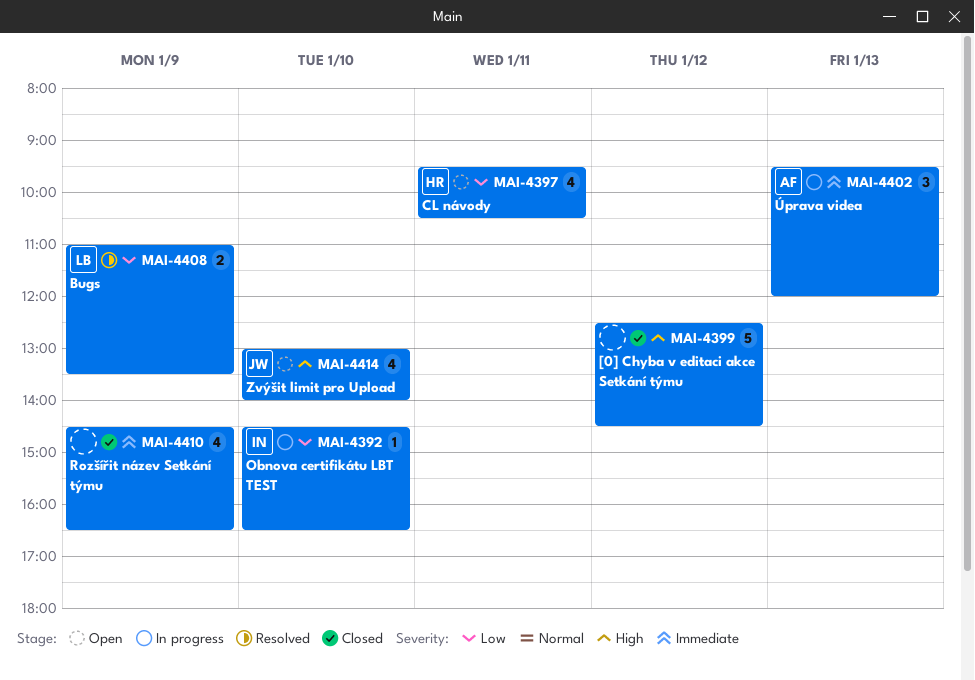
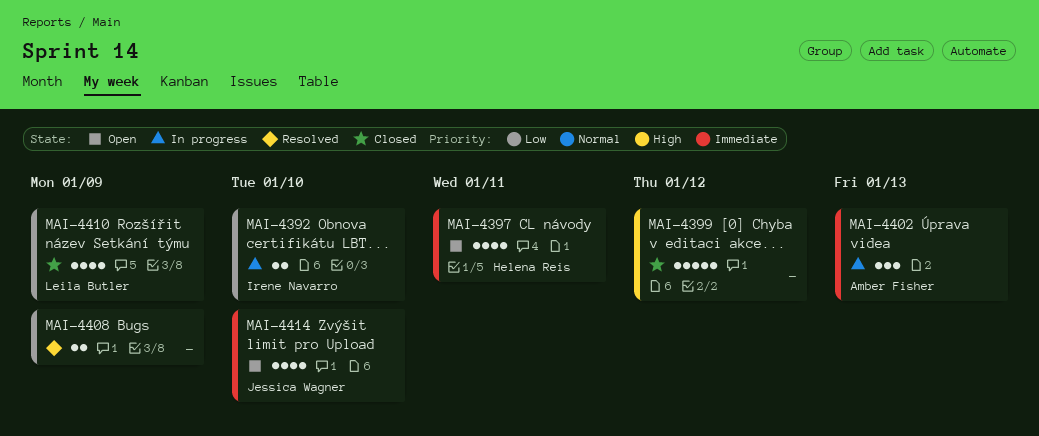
MAI-4392, estimate: 1 -> 2
MAI-4397, priority: Low -> Immediate
MAI-4408, owner: Leila Butler -> none
MAI-4410, owner: none -> Leila Butler
MAI-4410, priority: Immediate -> Low
MAI-4414, priority: High -> Immediate

